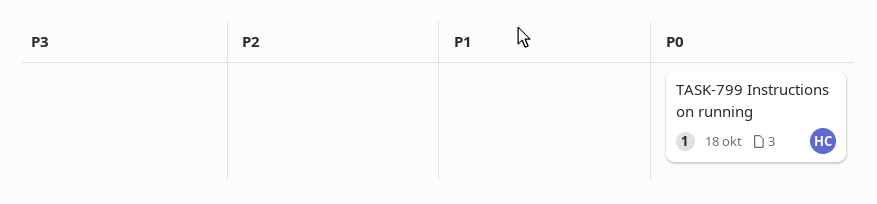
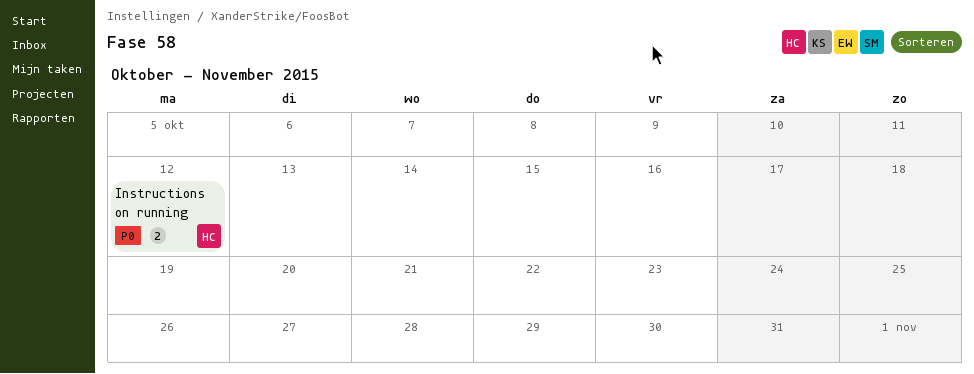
Instructions on running, estimate: 1 -> 2
Instructions on running, due: Oct 18 -> Oct 12

